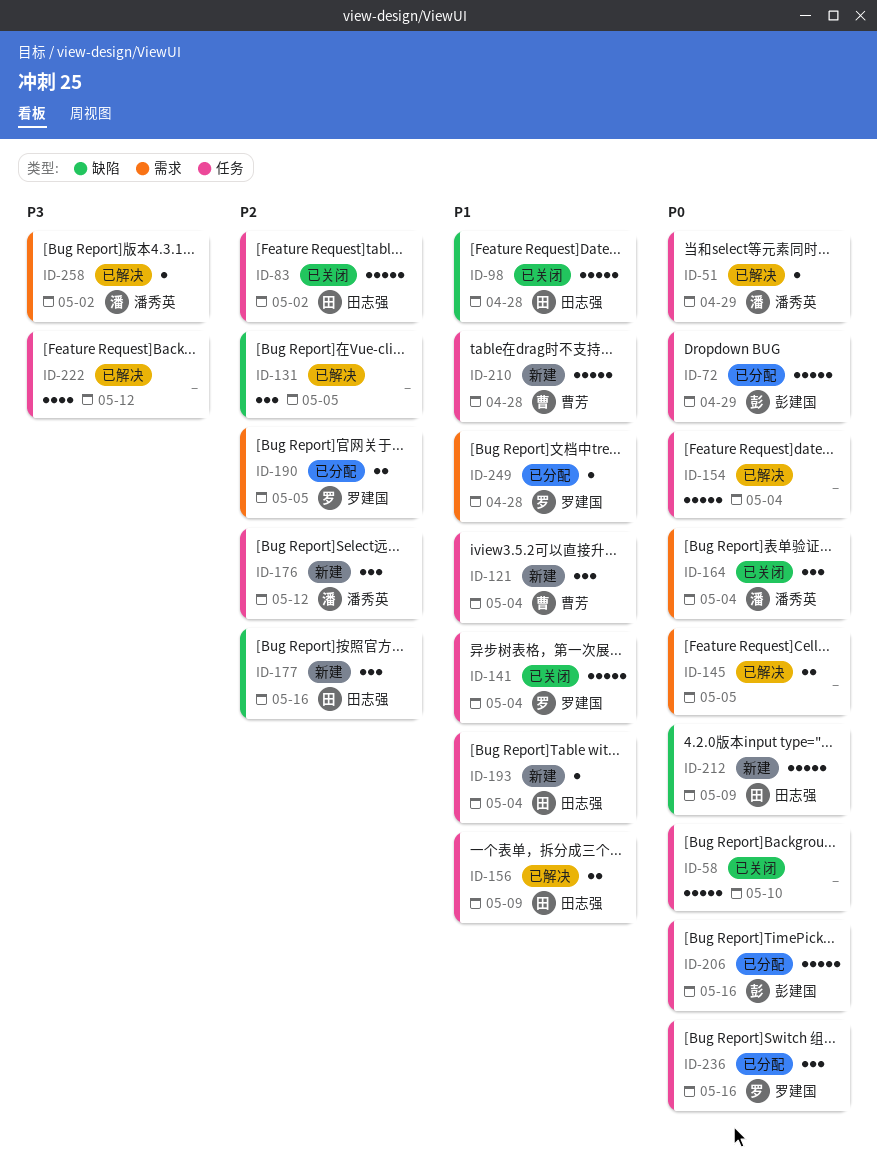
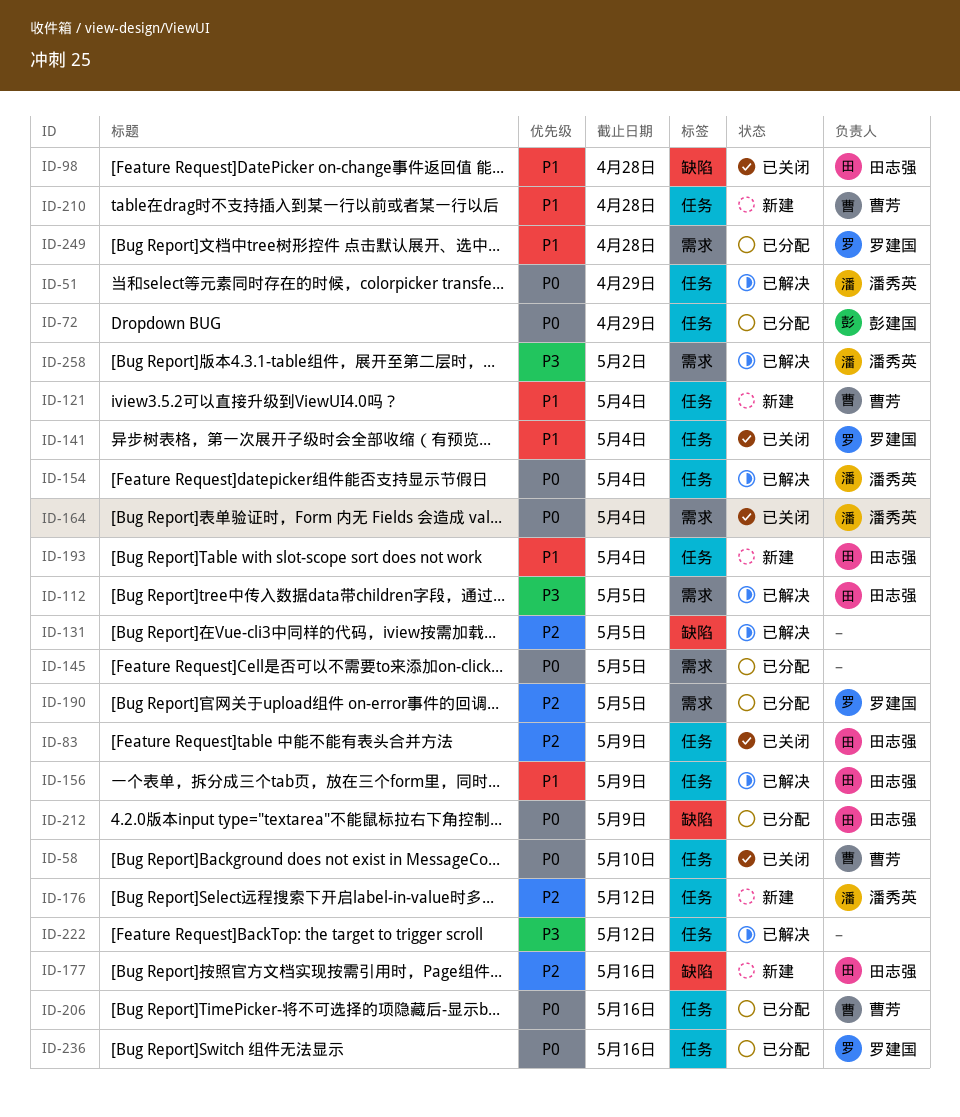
ID-58, owner: none -> 曹芳
ID-83, due: May 2 -> May 9
ID-112: none -> present
ID-145, status: 已解决 -> 已分配
ID-154, owner: none -> 潘秀英
ID-206, owner: 彭建国 -> 曹芳
ID-212, status: 新建 -> 已分配

